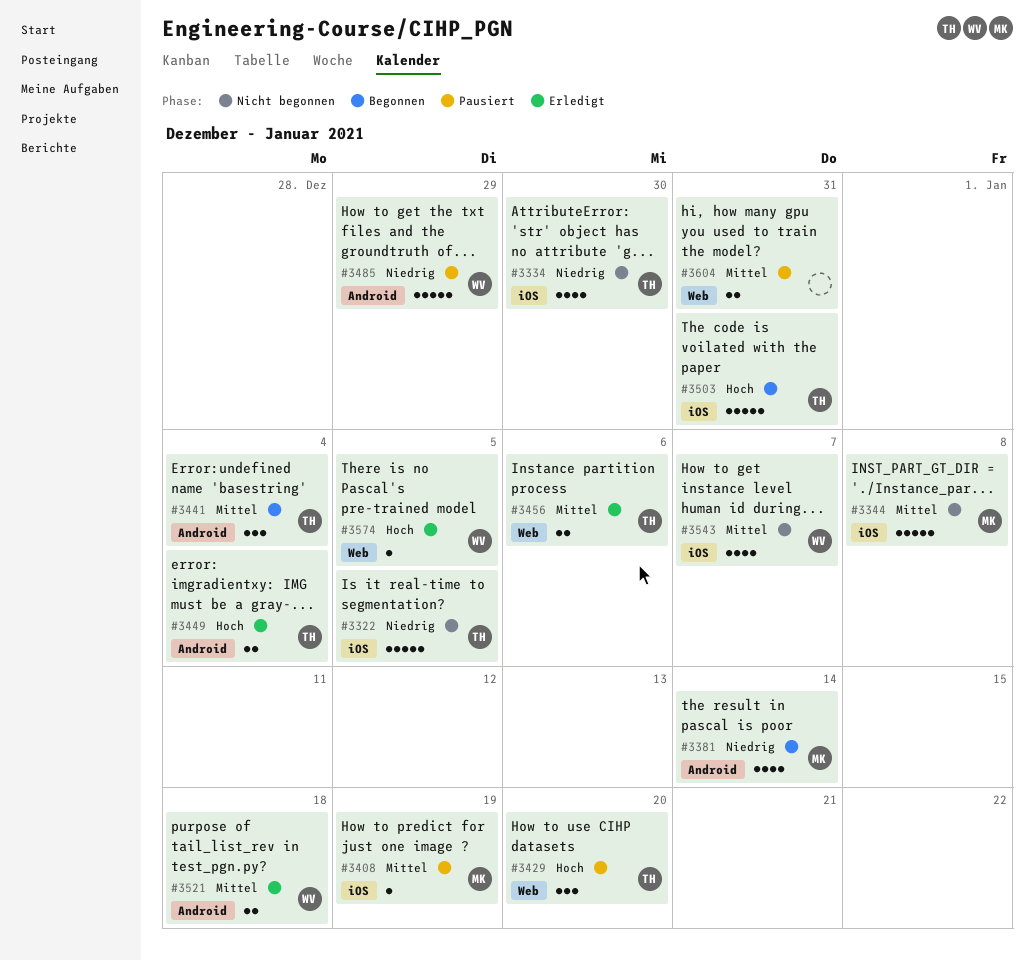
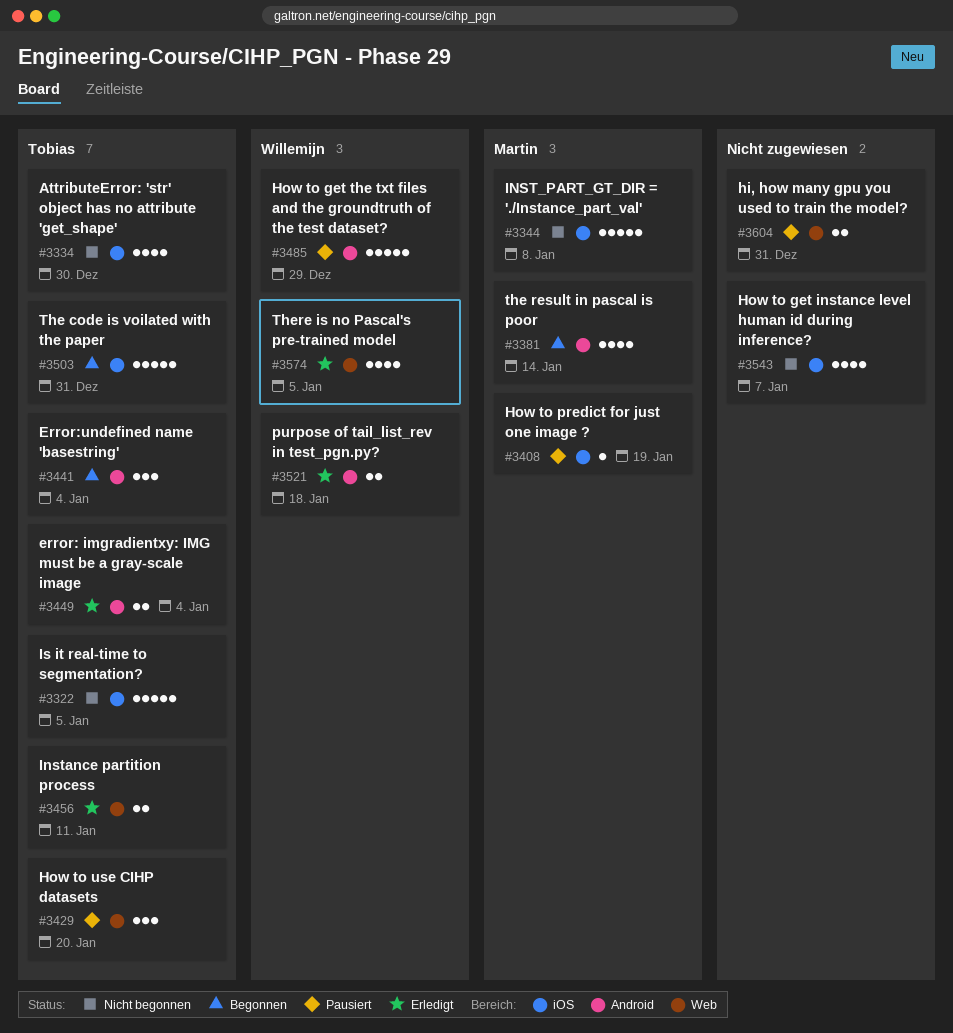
#3456, due: Jan 6 -> Jan 11
#3543, owner: Willemijn -> none
#3574, estimate: 1 -> 4

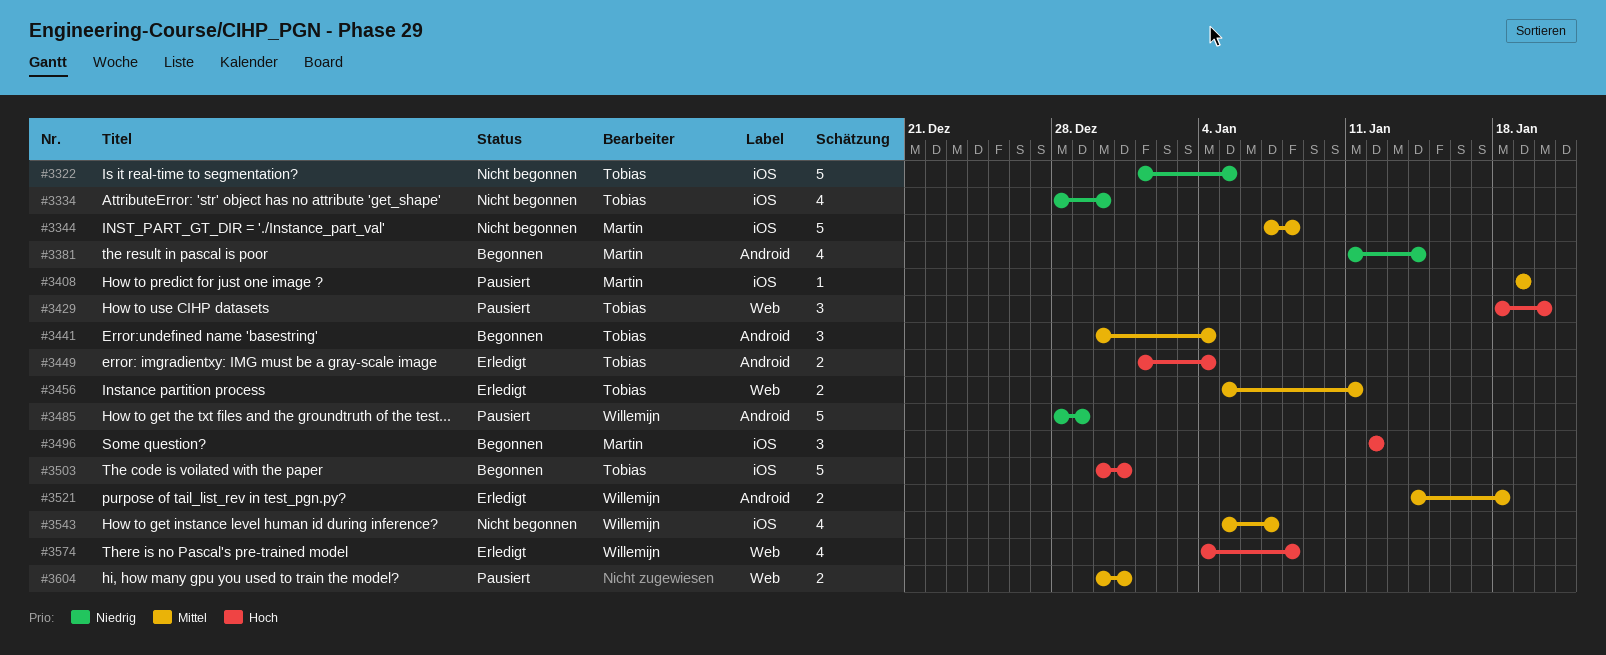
#3496: none -> present
#3543, owner: none -> Willemijn
#3574, due: Jan 5 -> Jan 8

